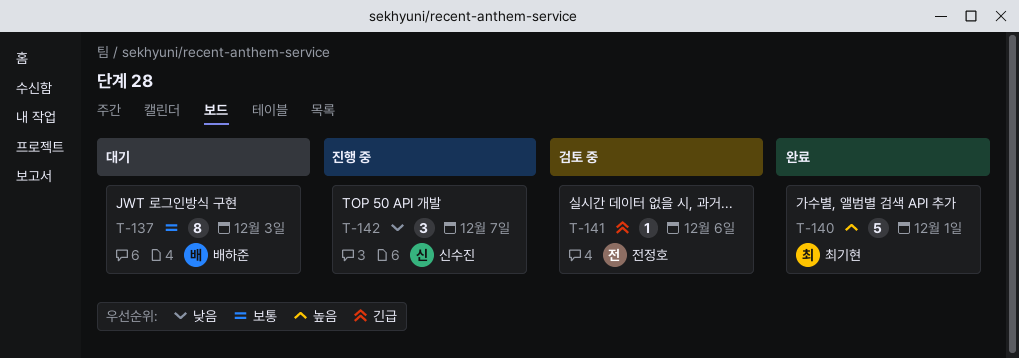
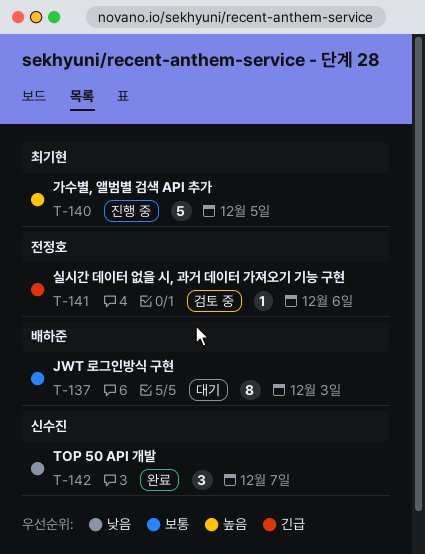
T-140, status: 완료 -> 진행 중
T-140, due: Dec 1 -> Dec 5
T-142, status: 진행 중 -> 완료

